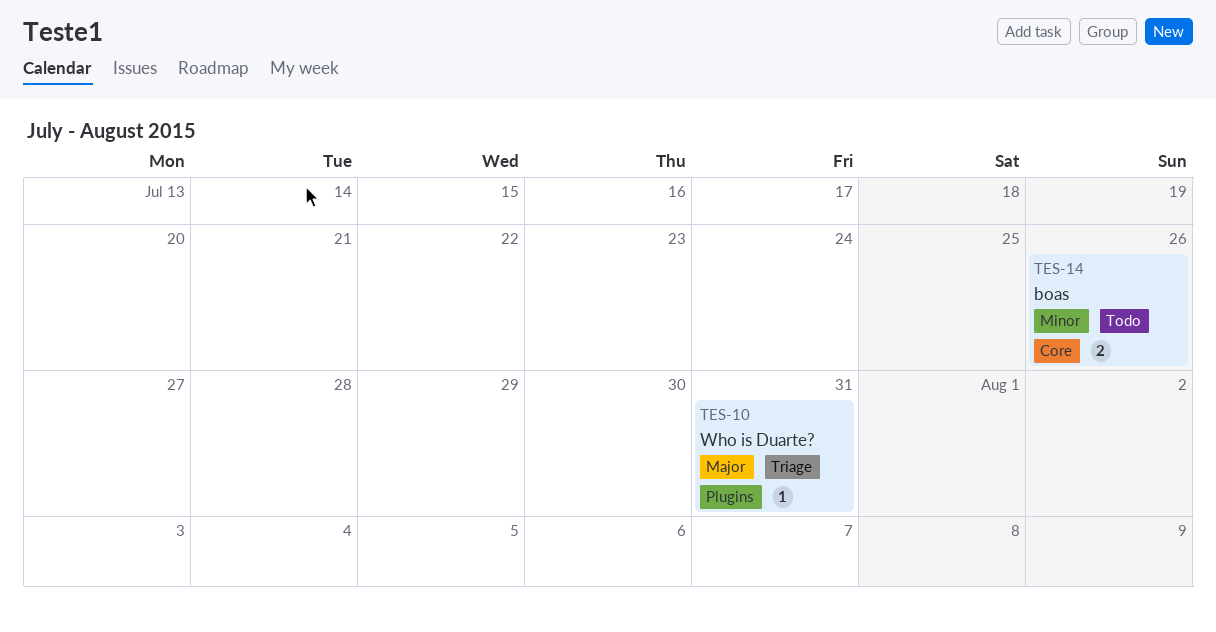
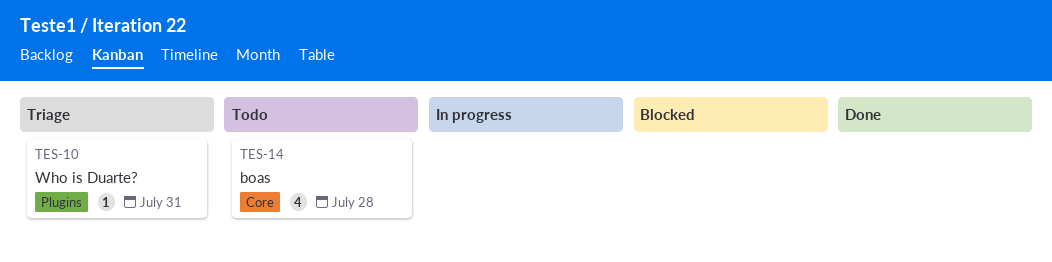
TES-14, estimate: 2 -> 4
TES-14, due: Jul 26 -> Jul 28

